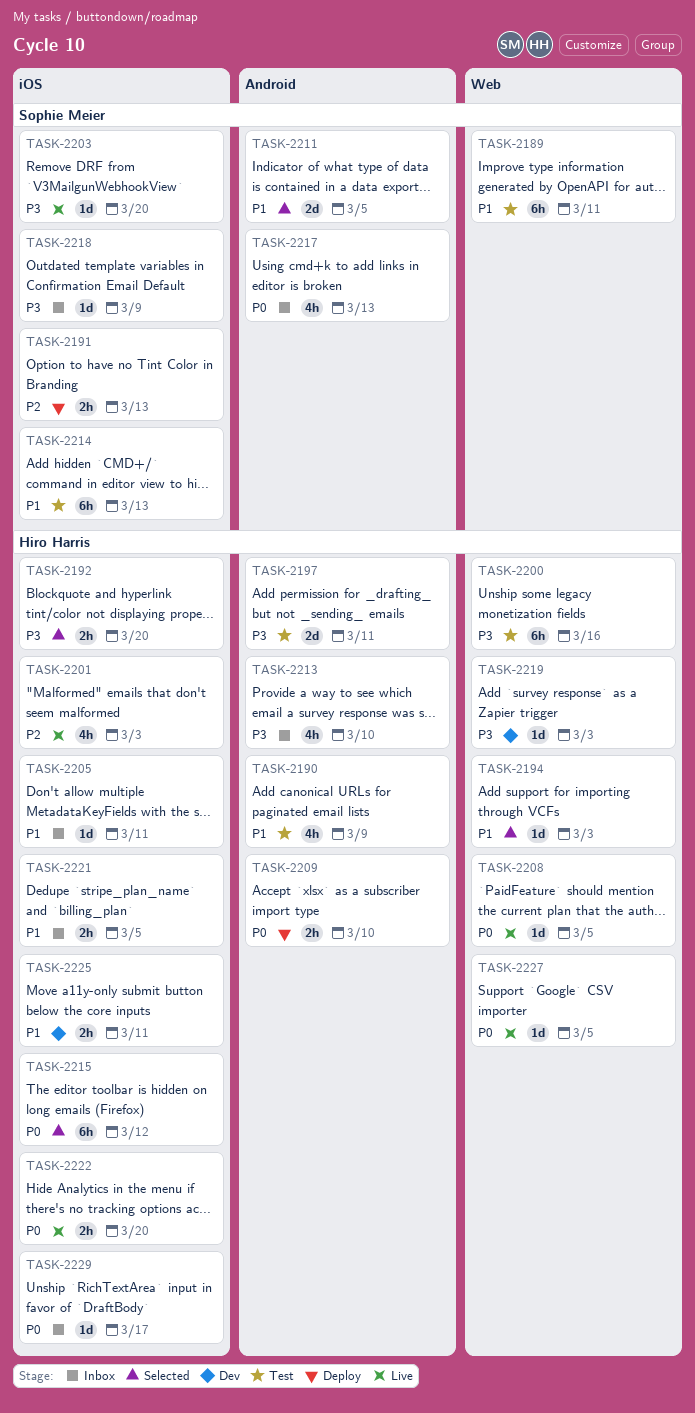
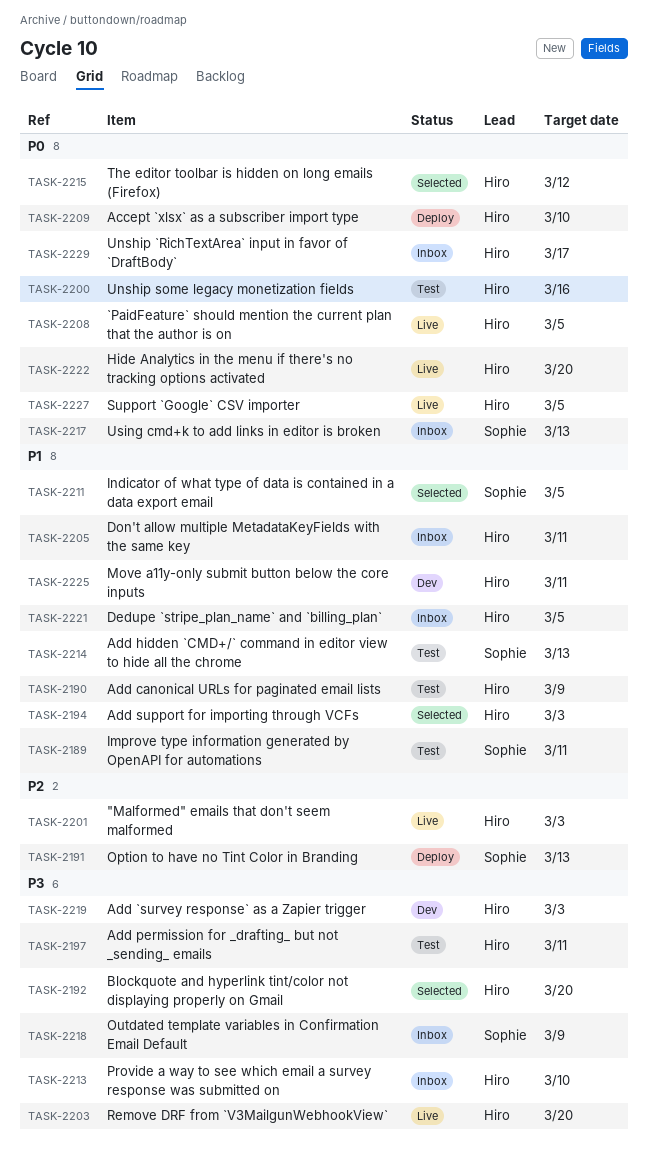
TASK-2200, priority: P3 -> P0
TASK-2203, owner: Sophie Meier -> Hiro Harris

